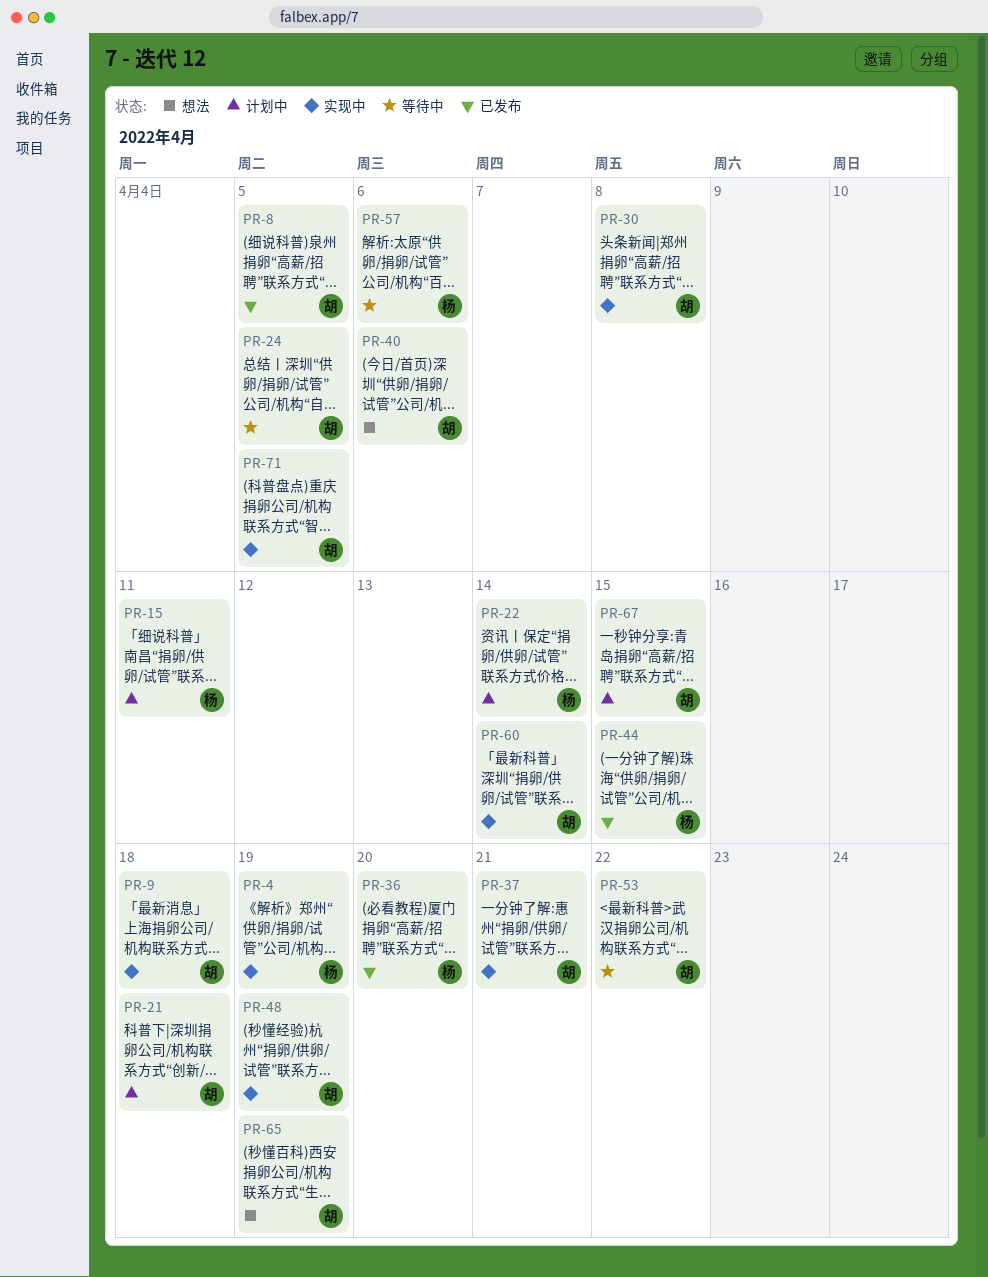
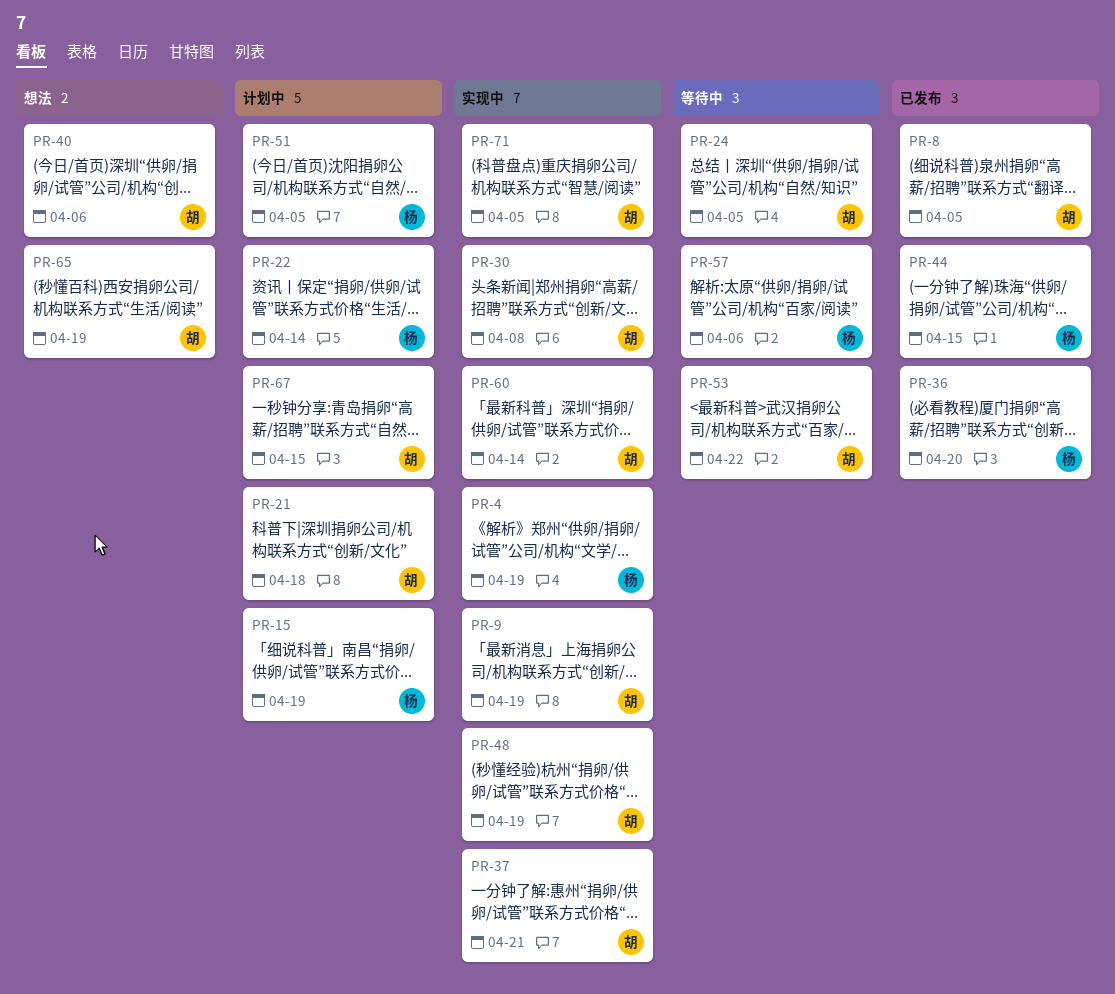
PR-9, due: Apr 18 -> Apr 19
PR-15, due: Apr 11 -> Apr 19
PR-51: none -> present

